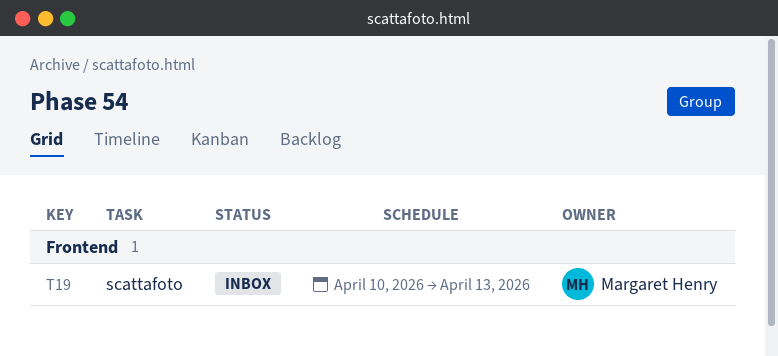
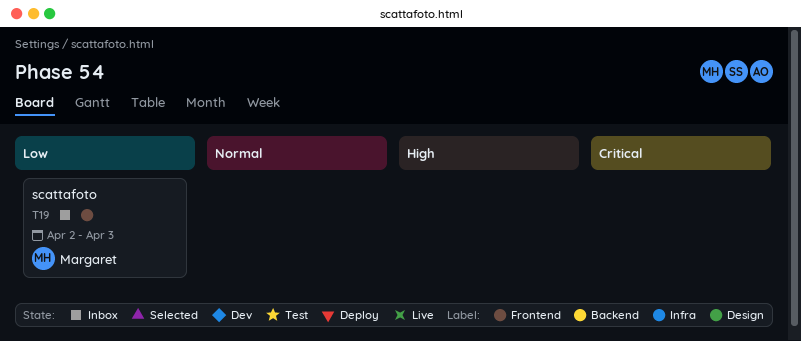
T19, start: Apr 10 -> Apr 2
T19, due: Apr 13 -> Apr 3

